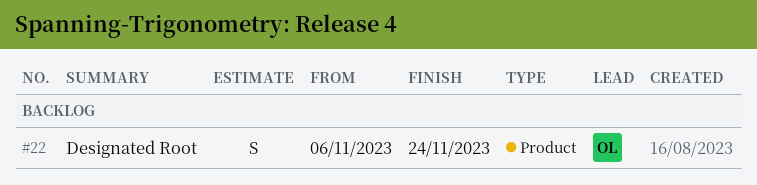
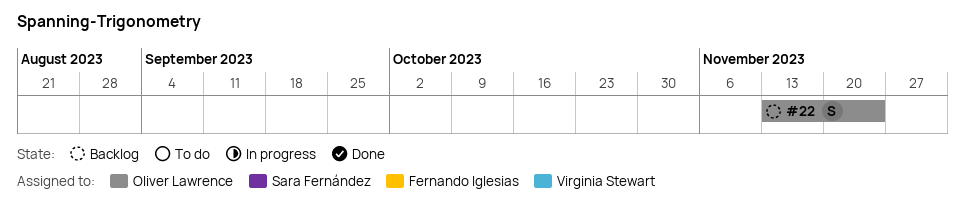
#22, start: Nov 6 -> Nov 13

